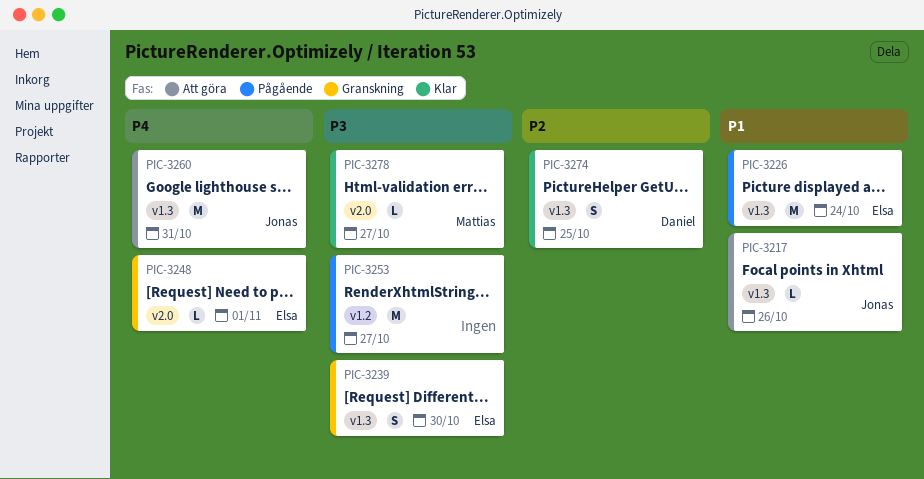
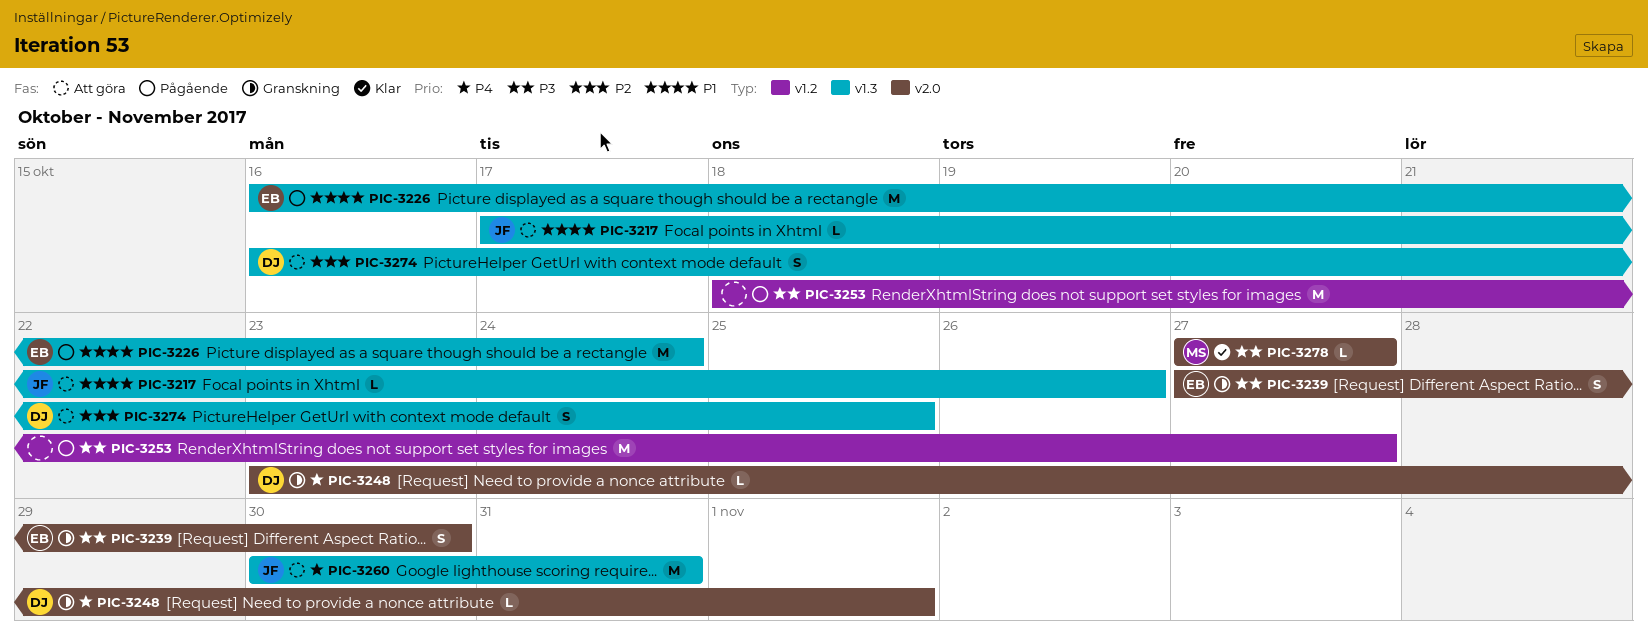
PIC-3239, label: v1.3 -> v2.0
PIC-3248, owner: Elsa -> Daniel
PIC-3274, status: Klar -> Att göra

